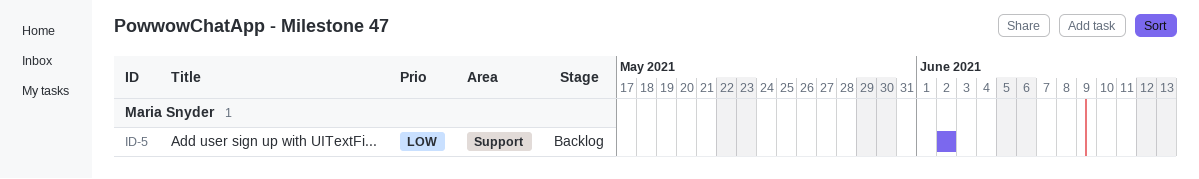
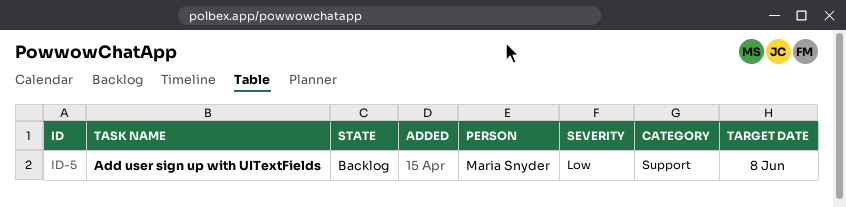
ID-5, due: Jun 2 -> Jun 8

